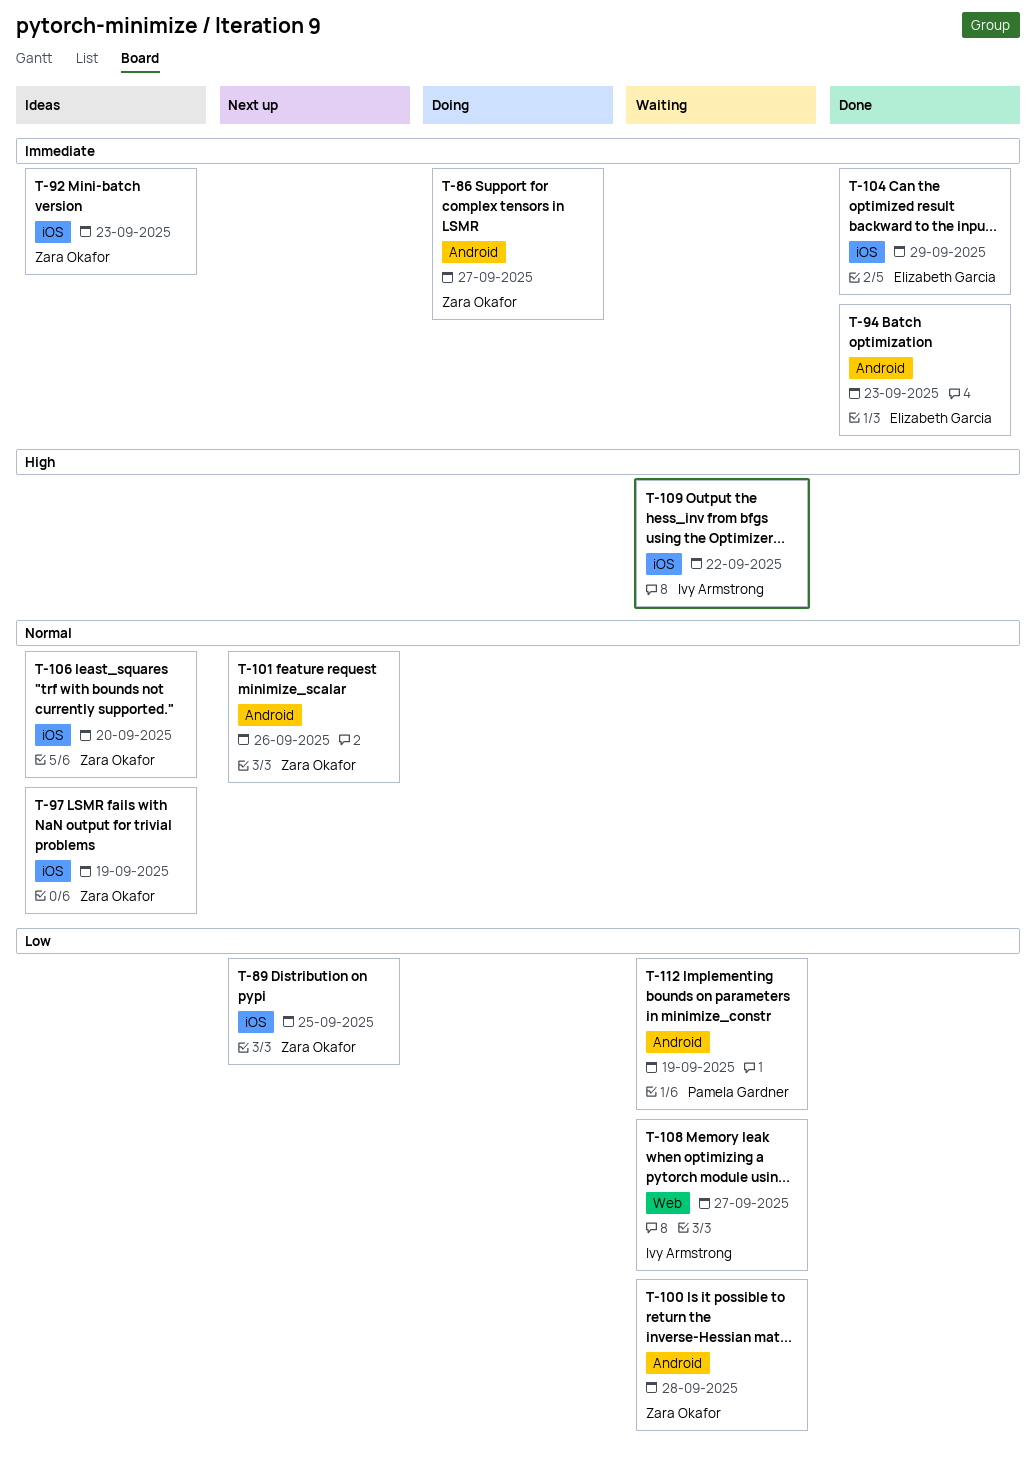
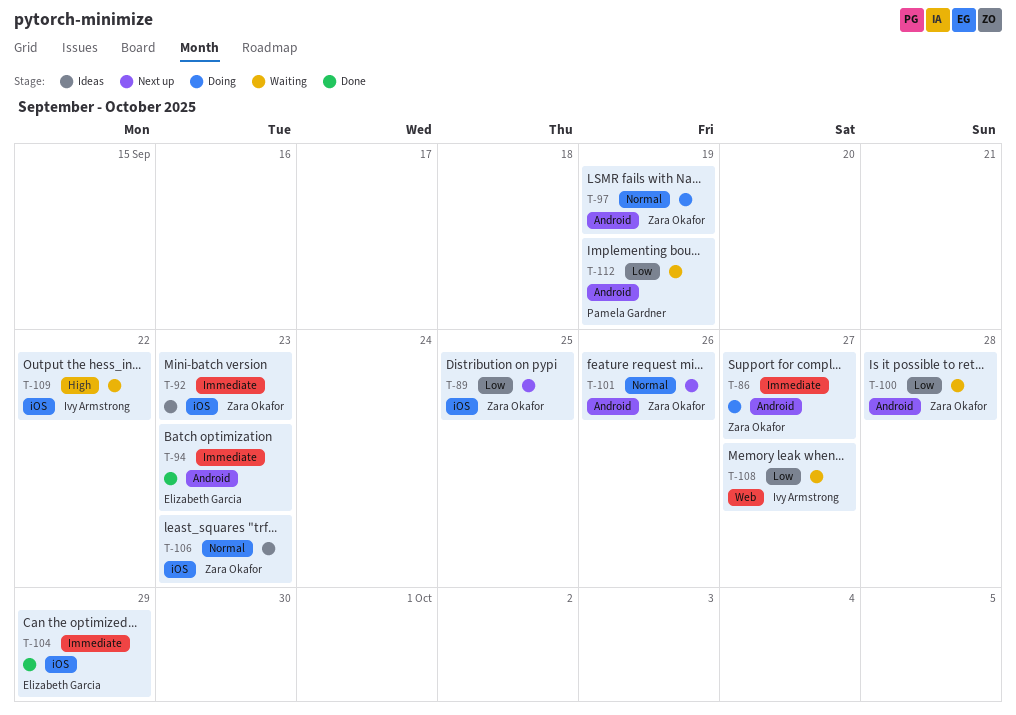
T-97, status: Ideas -> Doing
T-97, label: iOS -> Android
T-106, due: Sep 20 -> Sep 23

